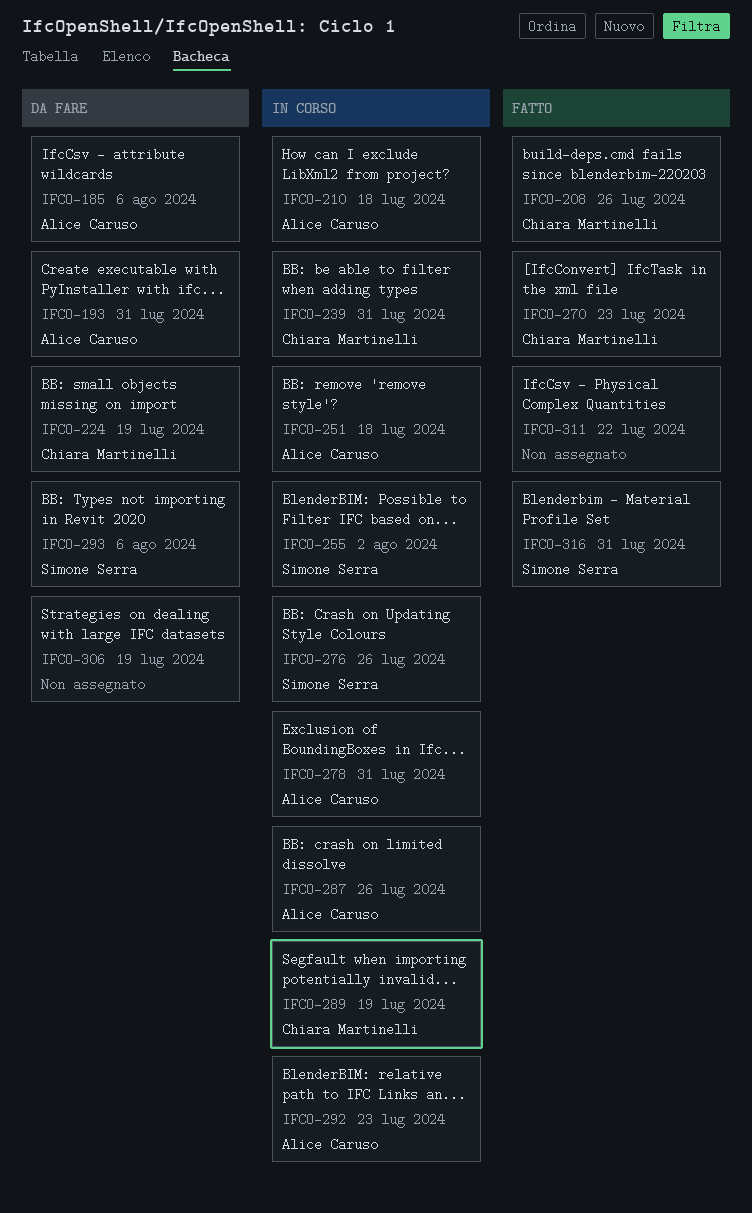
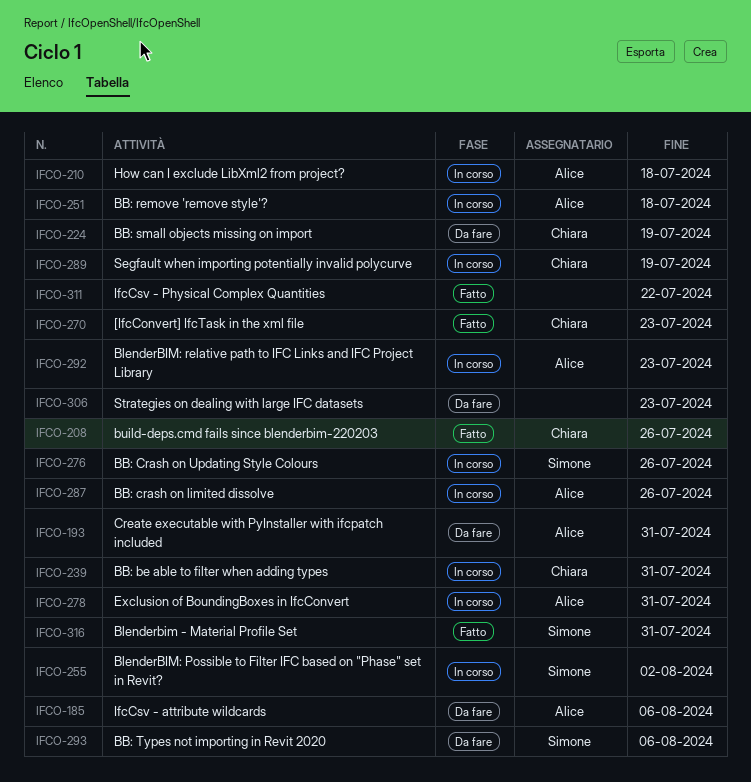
IFCO-306, due: Jul 19 -> Jul 23

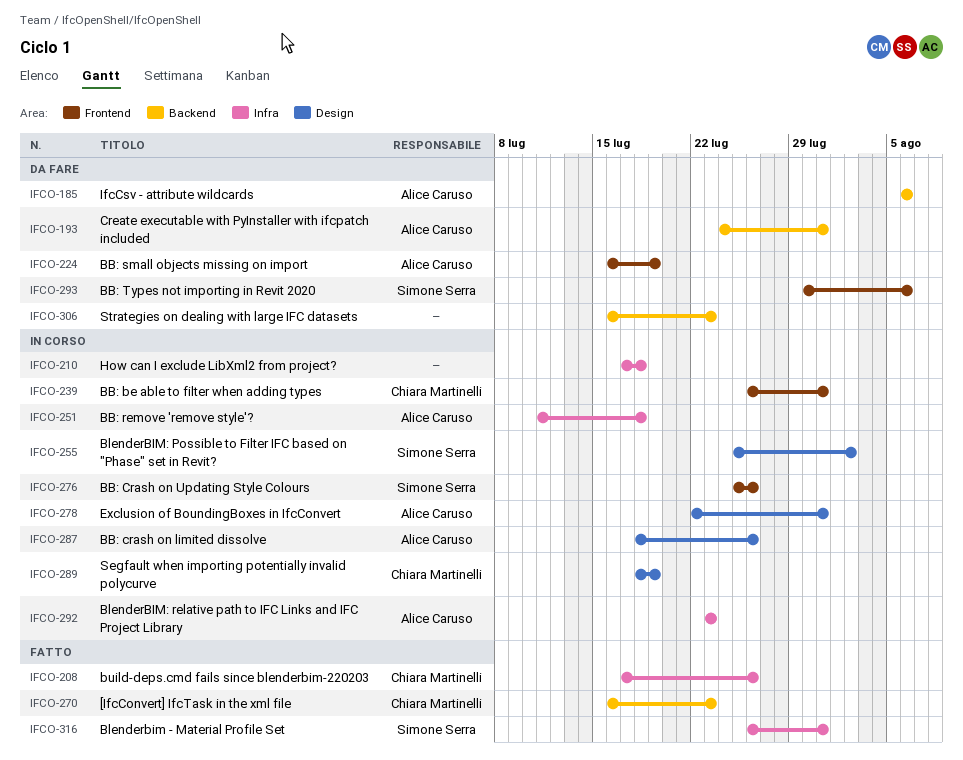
IFCO-210, owner: Alice Caruso -> none
IFCO-224, owner: Chiara Martinelli -> Alice Caruso
IFCO-311: present -> none

